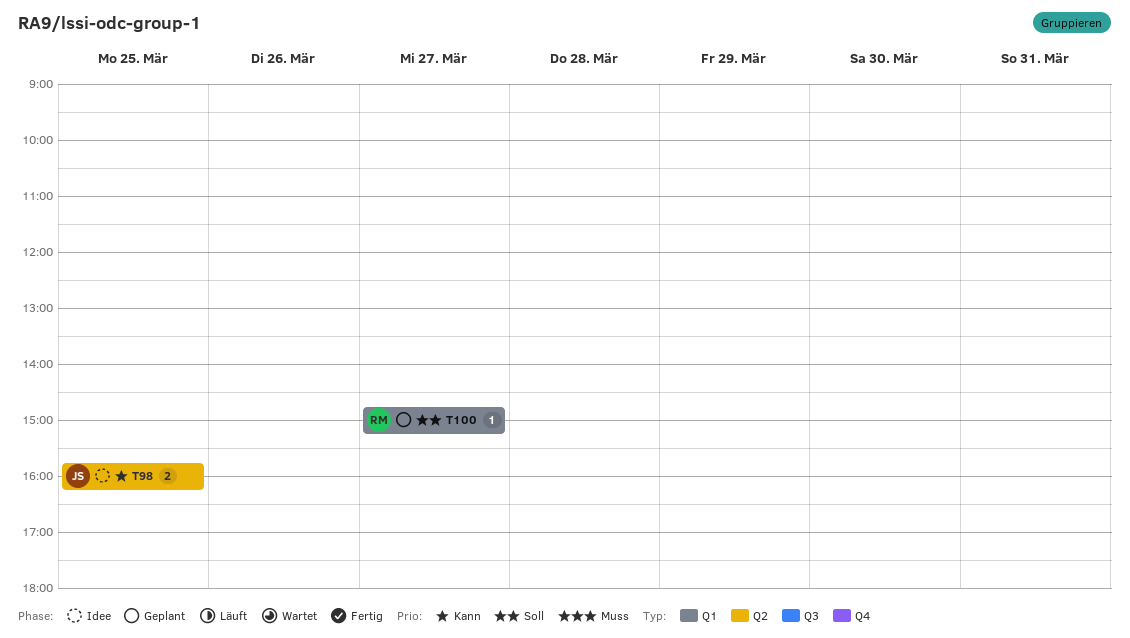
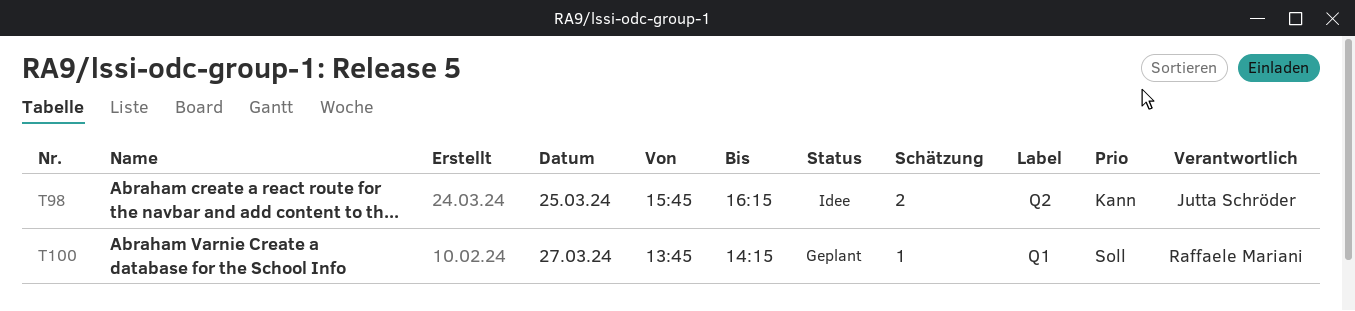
T100, begins: 14:45 -> 13:45
T100, ends: 15:15 -> 14:15

